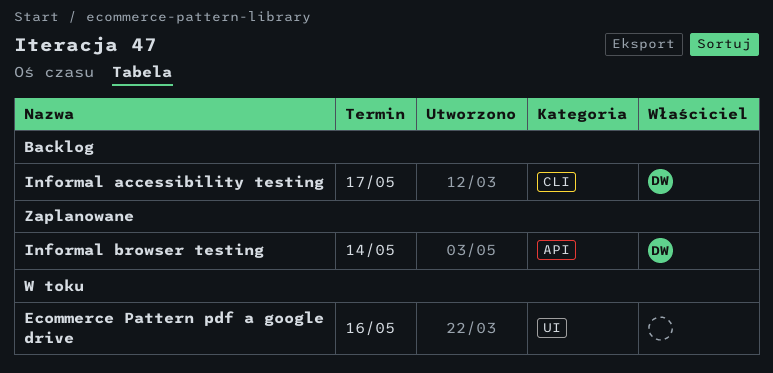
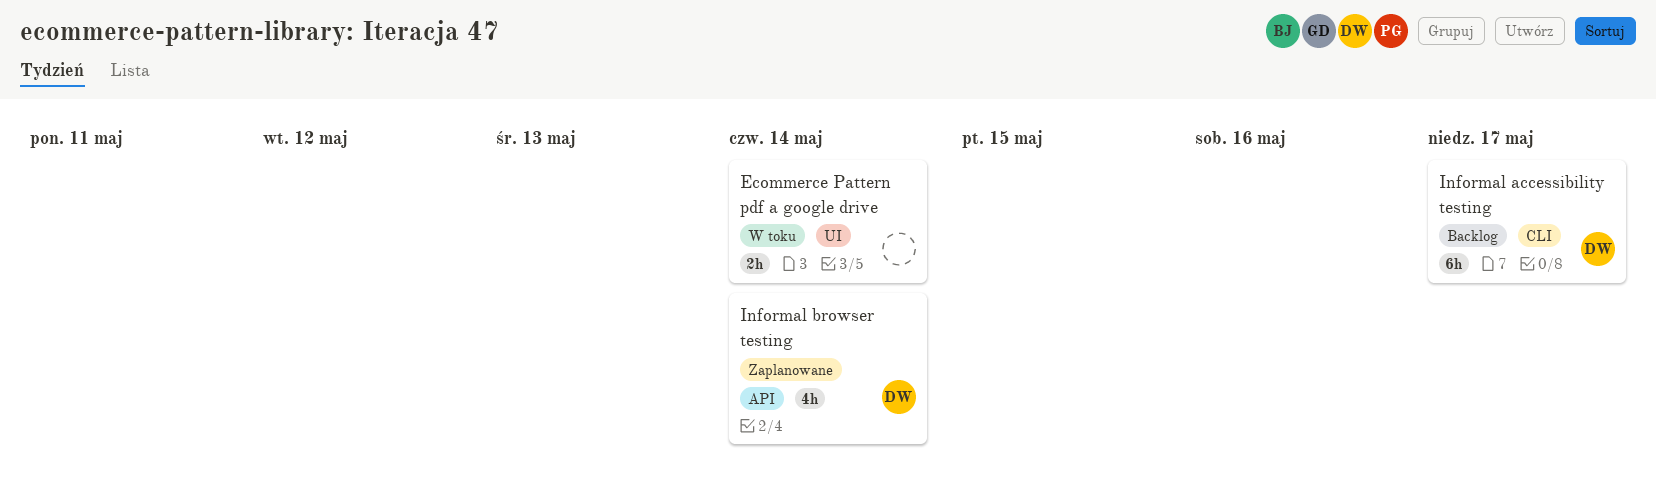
Ecommerce Pattern pdf a google drive, due: May 16 -> May 14

